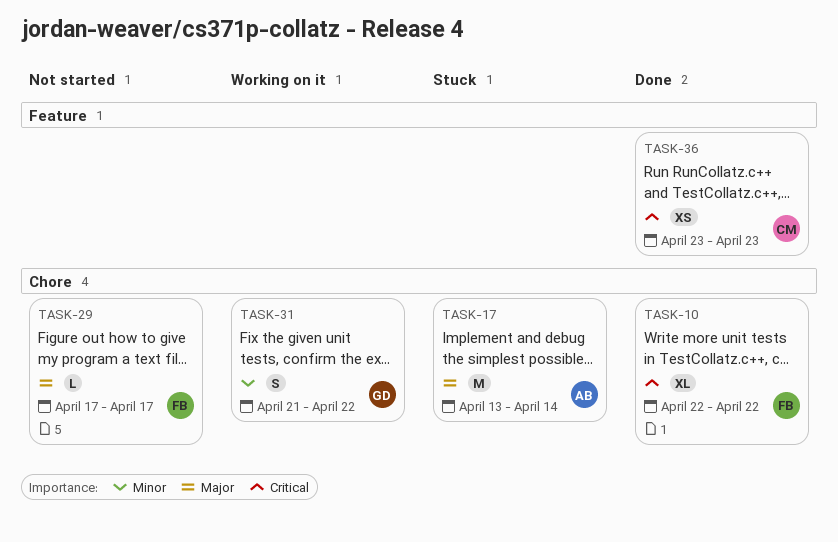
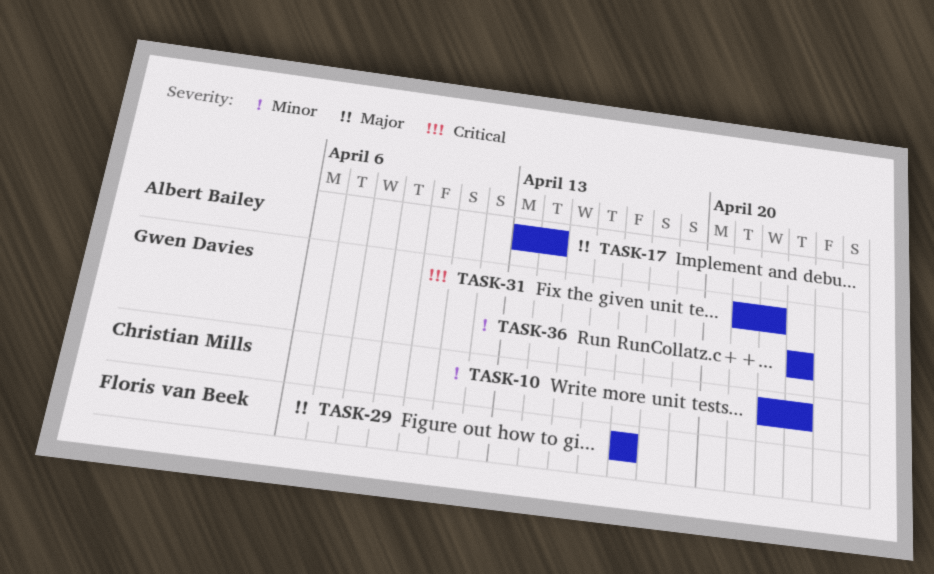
TASK-10, owner: Floris van Beek -> Christian Mills
TASK-10, priority: Critical -> Minor
TASK-10, due: Apr 22 -> Apr 23
TASK-31, priority: Minor -> Critical
TASK-36, owner: Christian Mills -> Gwen Davies
TASK-36, priority: Critical -> Minor

